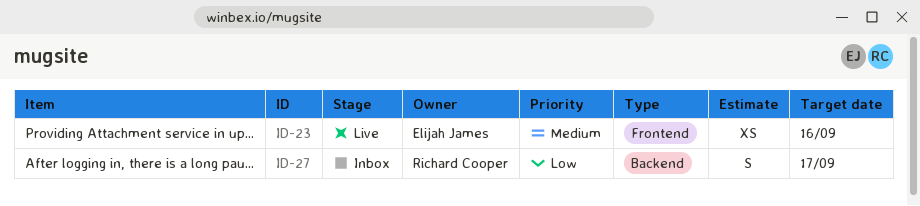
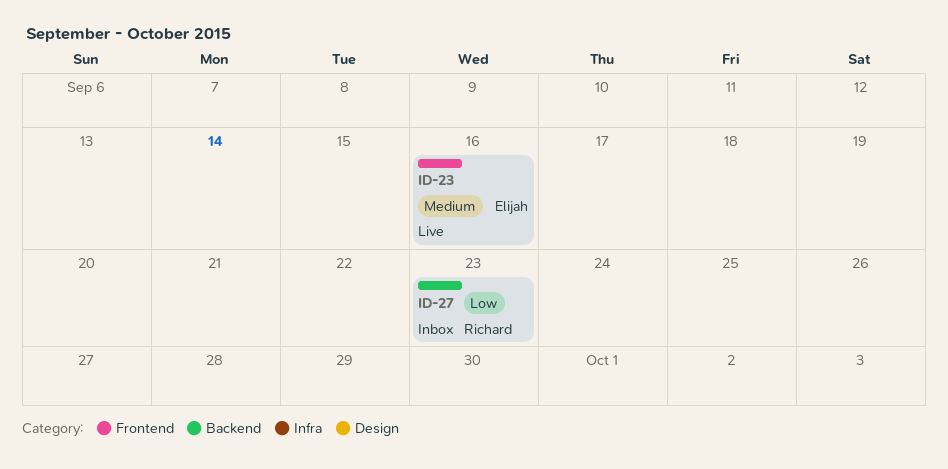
ID-27, due: Sep 17 -> Sep 23

